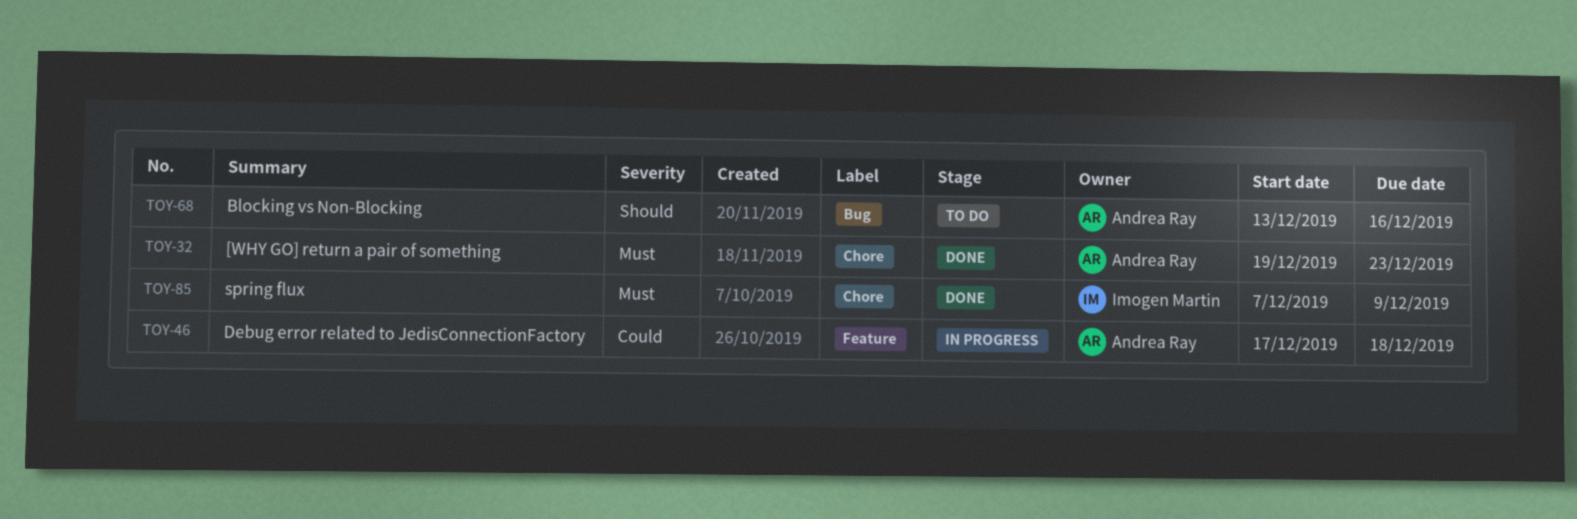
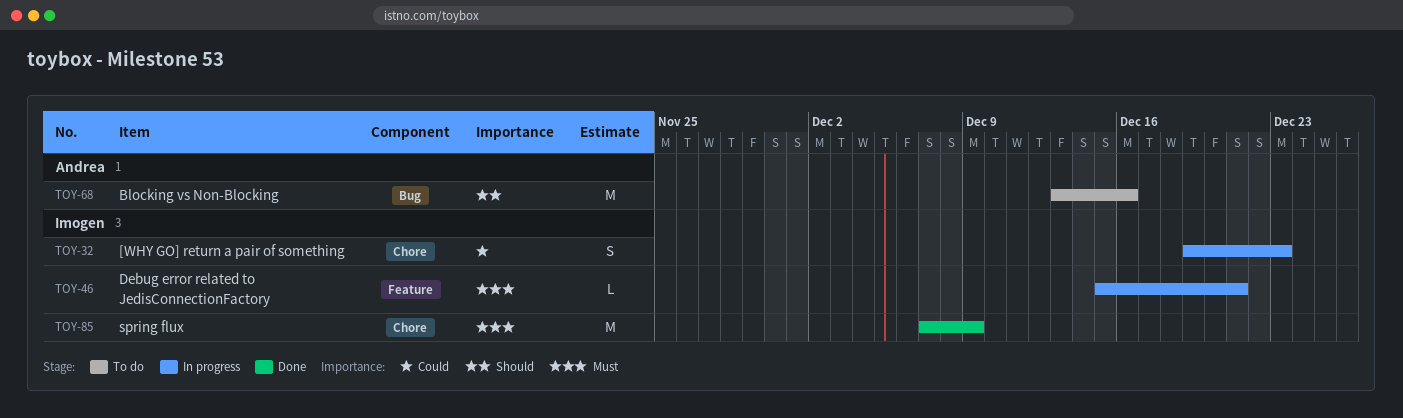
TOY-32, status: Done -> In progress
TOY-32, owner: Andrea Ray -> Imogen Martin
TOY-32, priority: Must -> Could
TOY-46, owner: Andrea Ray -> Imogen Martin
TOY-46, priority: Could -> Must
TOY-46, start: Dec 17 -> Dec 15
TOY-46, due: Dec 18 -> Dec 21

